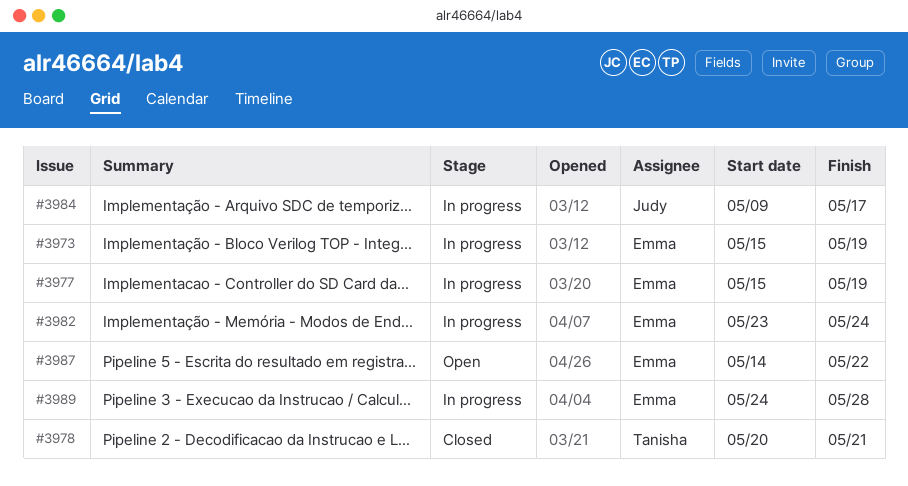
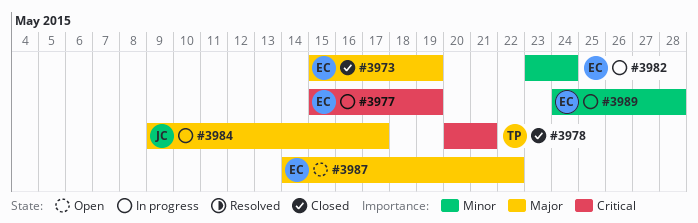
#3973, status: In progress -> Closed

